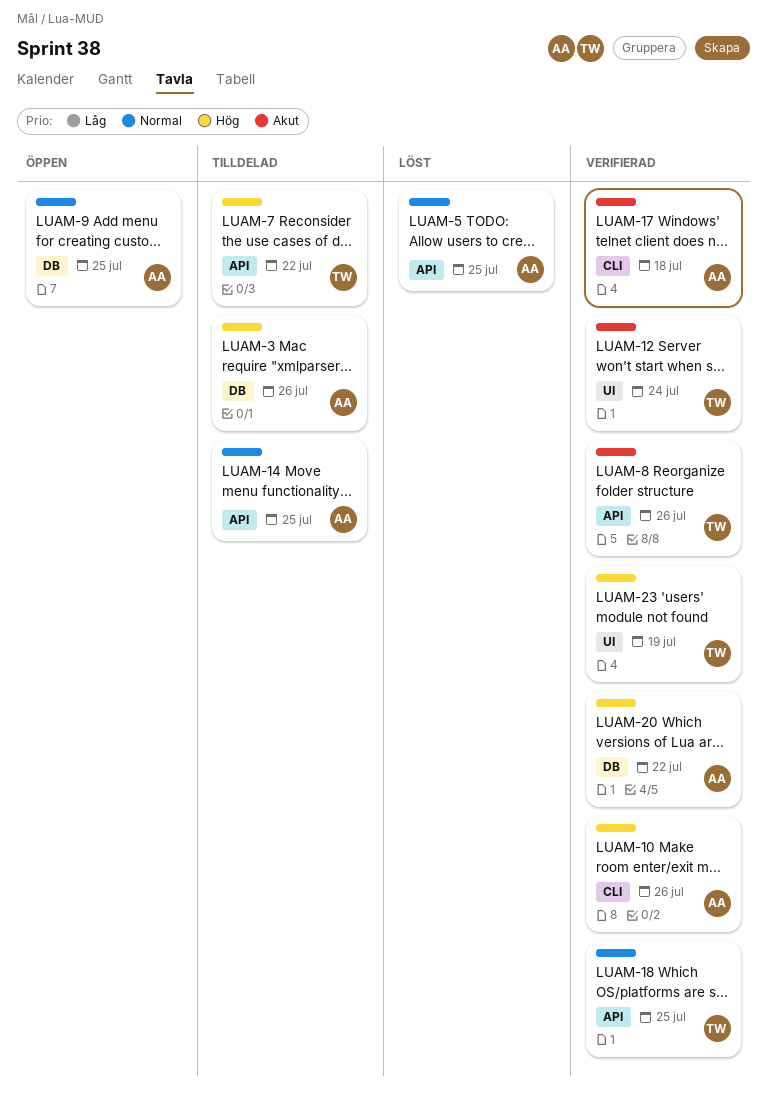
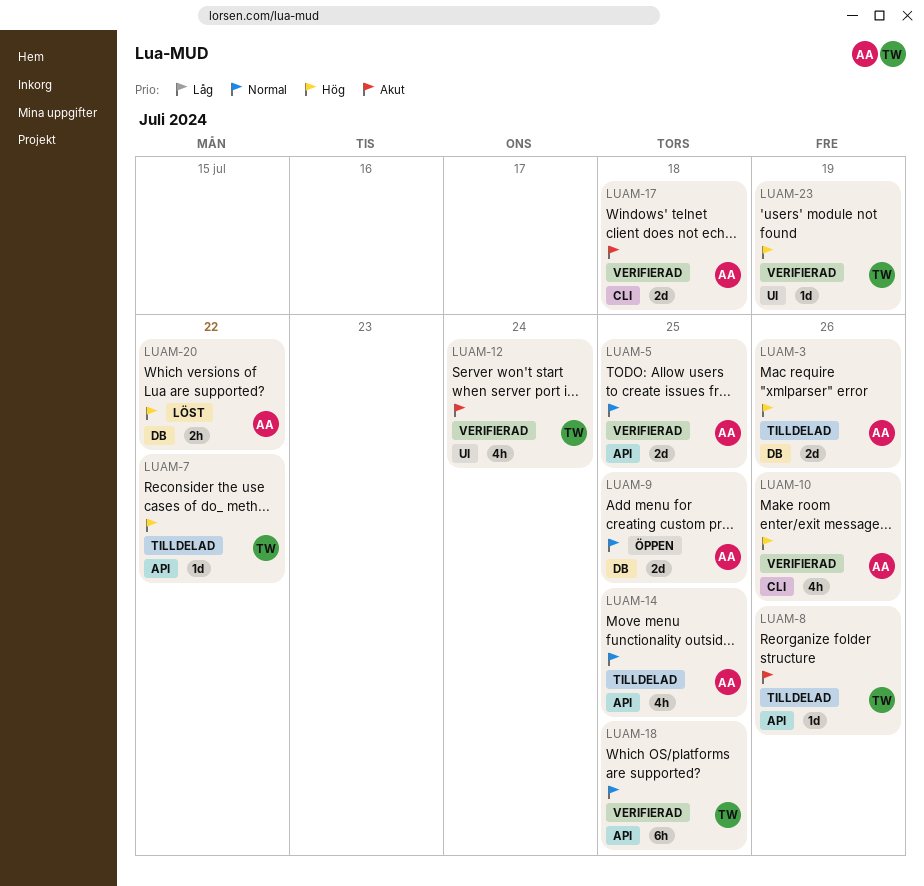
LUAM-5, status: Löst -> Verifierad
LUAM-8, status: Verifierad -> Tilldelad
LUAM-20, status: Verifierad -> Löst

